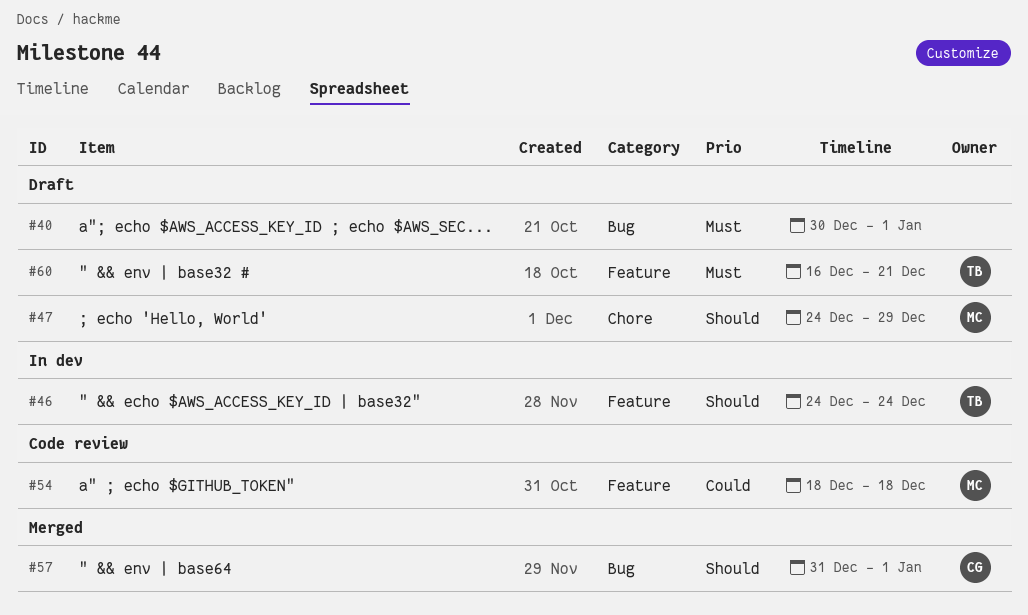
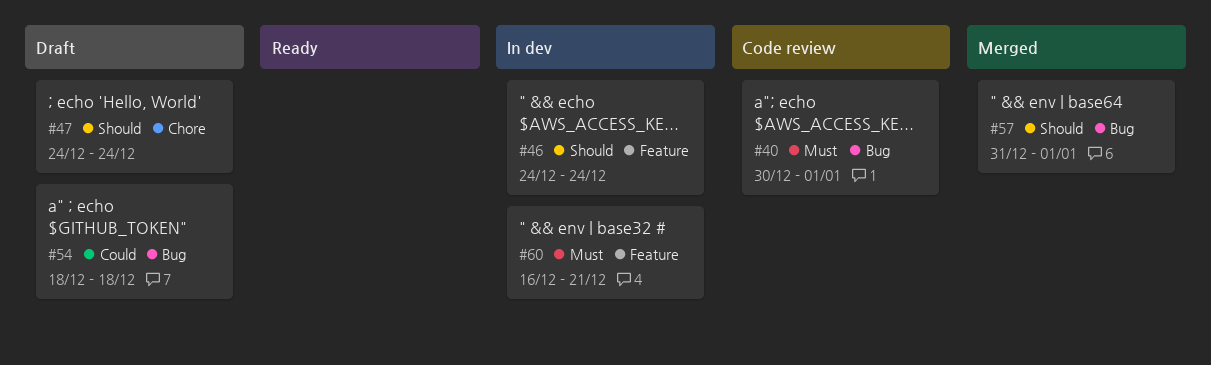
#40, status: Draft -> Code review
#47, due: Dec 29 -> Dec 24
#54, status: Code review -> Draft
#54, label: Feature -> Bug
#60, status: Draft -> In dev

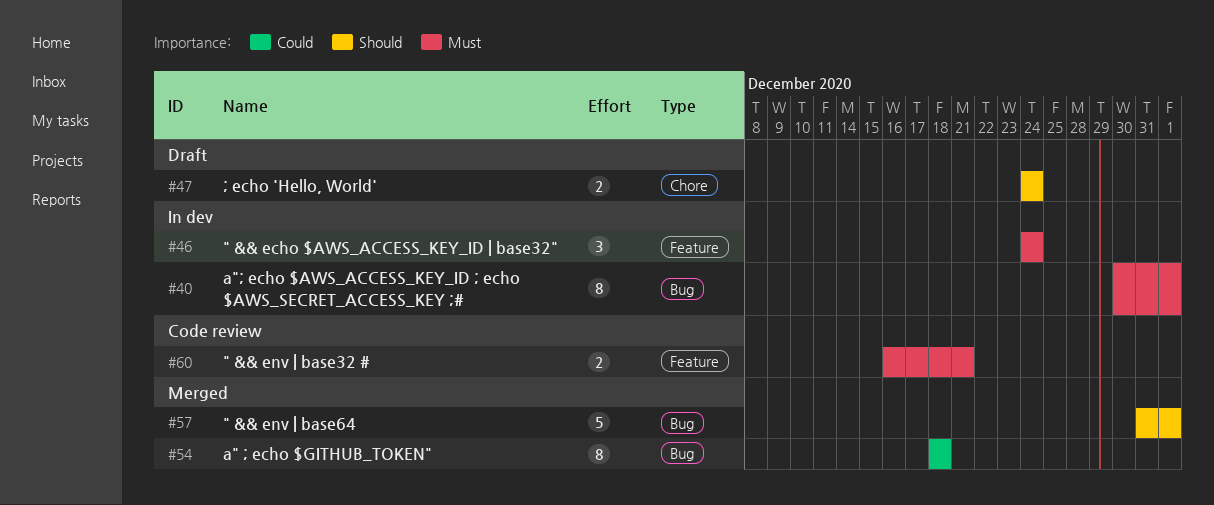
#40, status: Code review -> In dev
#46, priority: Should -> Must
#54, status: Draft -> Merged
#60, status: In dev -> Code review

